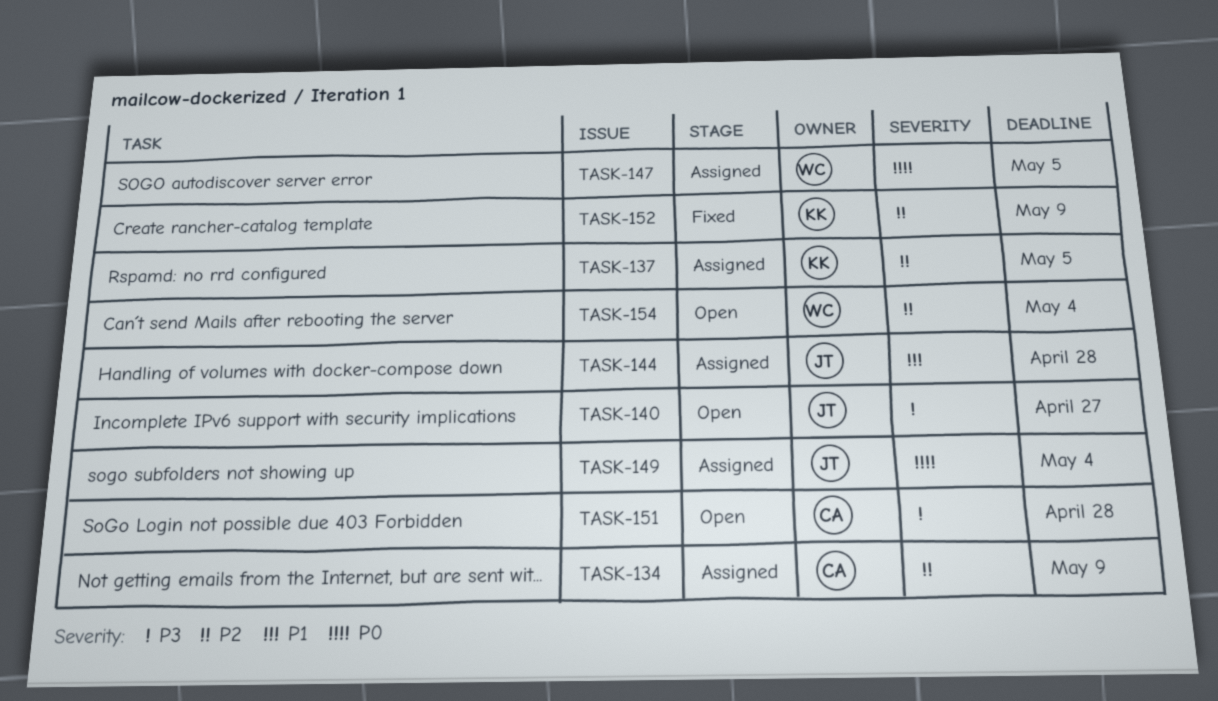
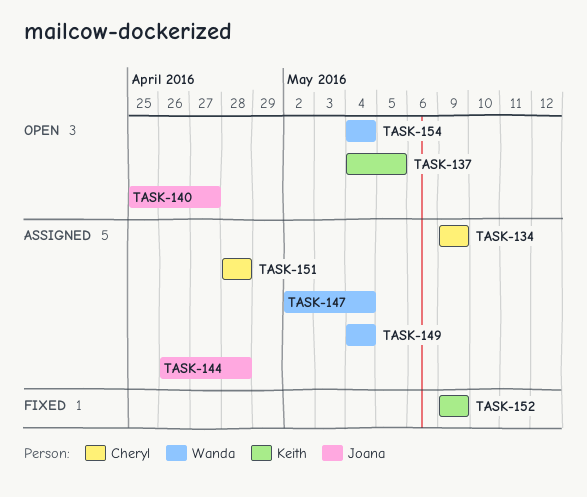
TASK-137, status: Assigned -> Open
TASK-147, due: May 5 -> May 4
TASK-149, owner: Joana -> Wanda
TASK-151, status: Open -> Assigned

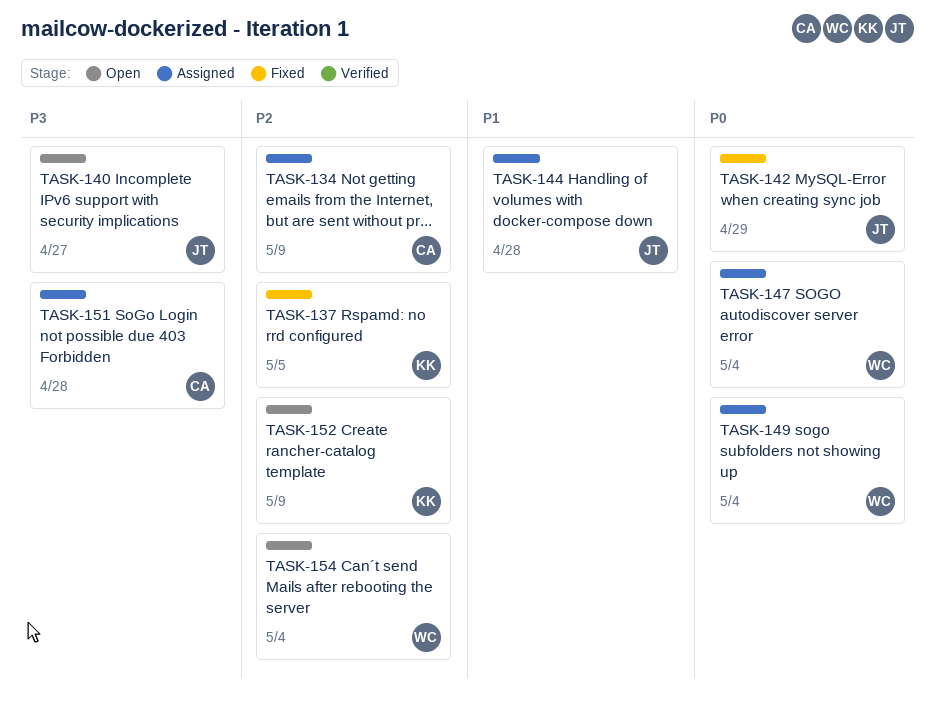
TASK-137, status: Open -> Fixed
TASK-142: none -> present
TASK-152, status: Fixed -> Open

